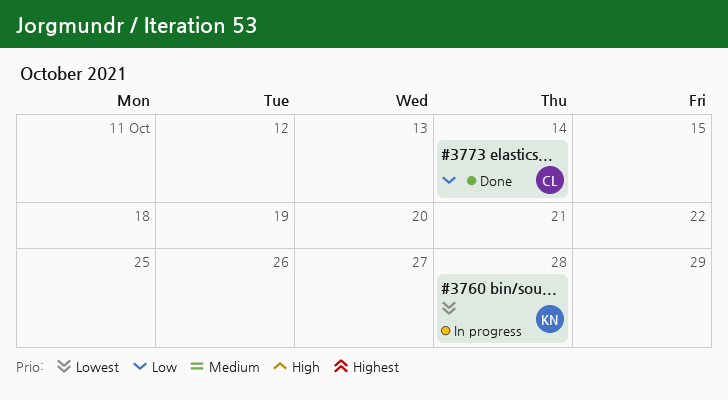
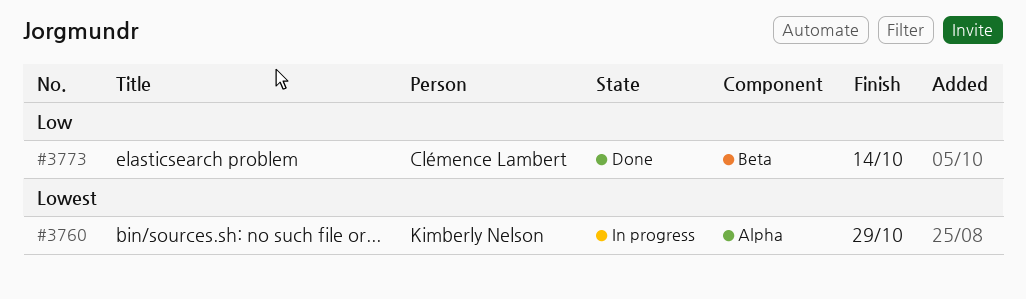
#3760, due: Oct 28 -> Oct 29

